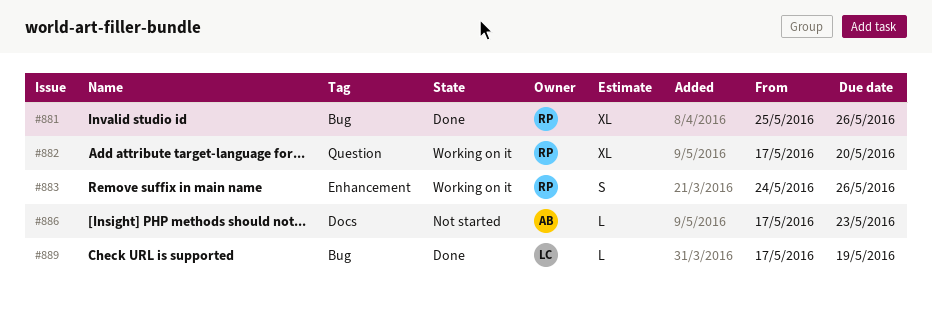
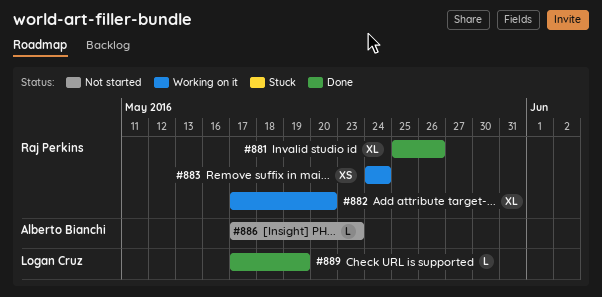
#883, estimate: S -> XS
#883, due: May 26 -> May 24

